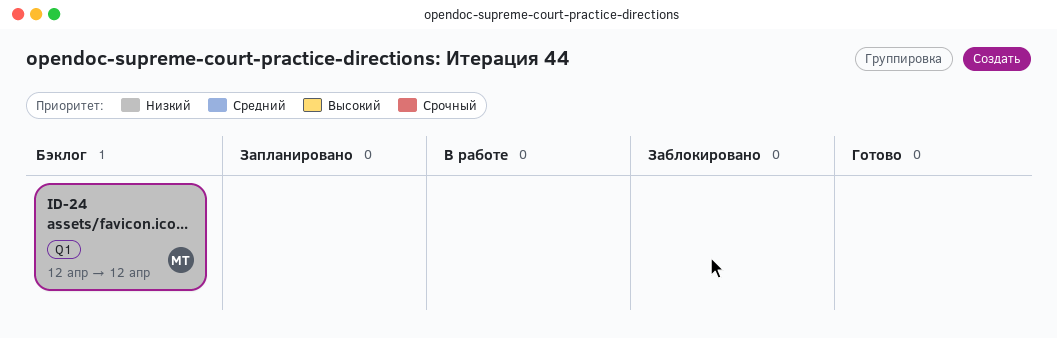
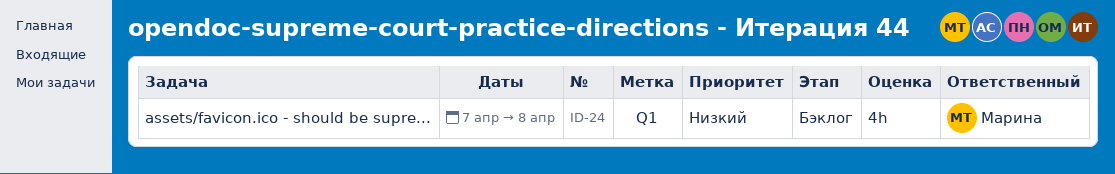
ID-24, start: Apr 12 -> Apr 7
ID-24, due: Apr 12 -> Apr 8

